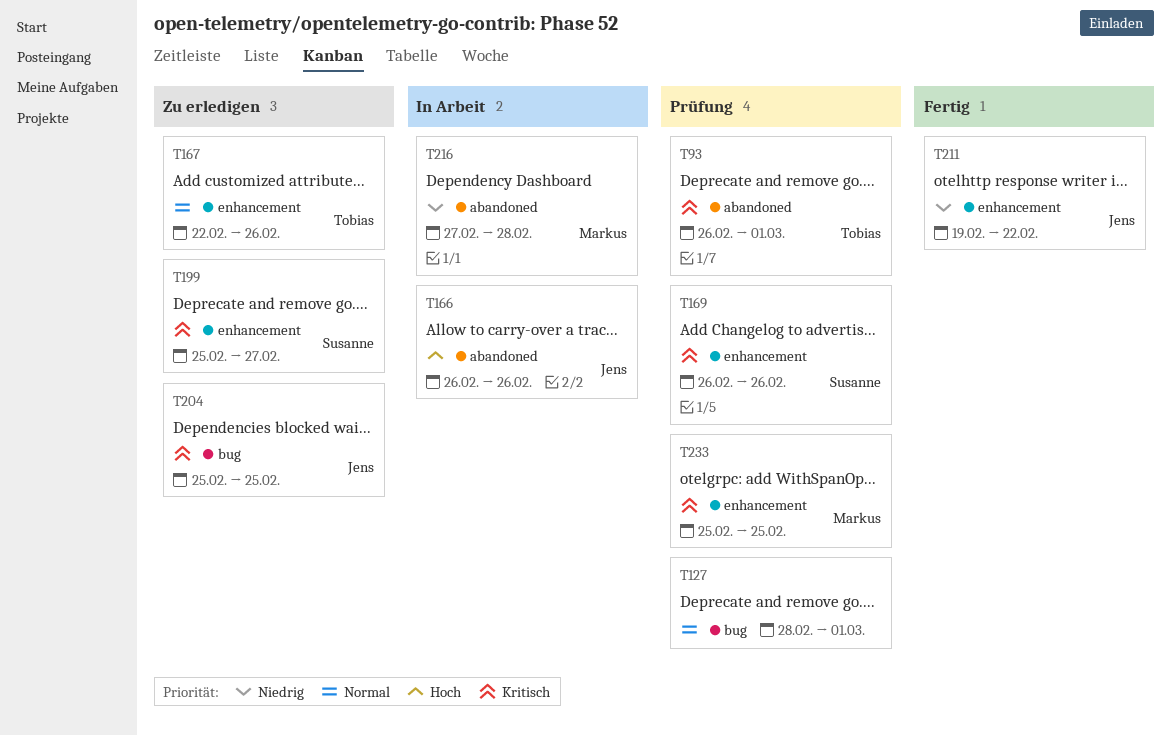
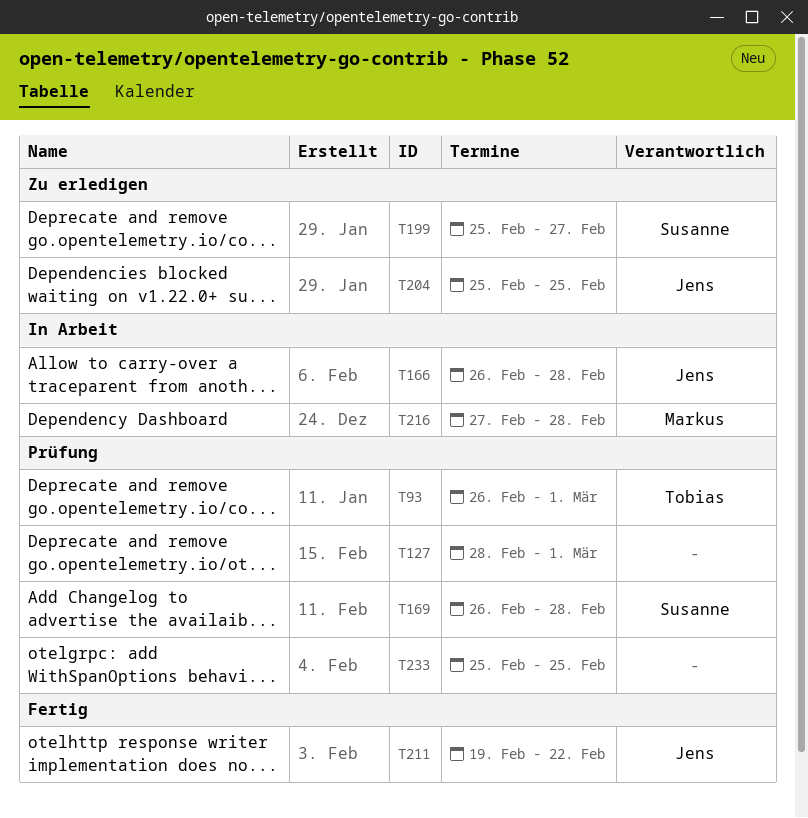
T166, due: Feb 26 -> Feb 28
T167: present -> none
T169, due: Feb 26 -> Feb 28
T233, owner: Markus -> none

